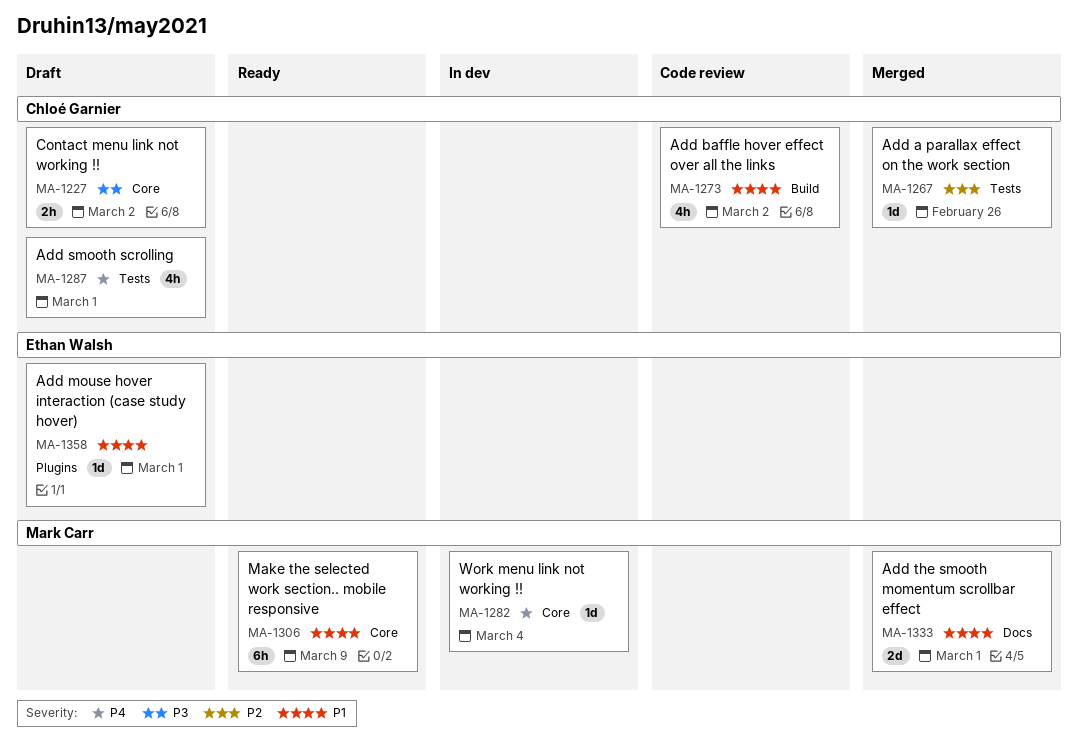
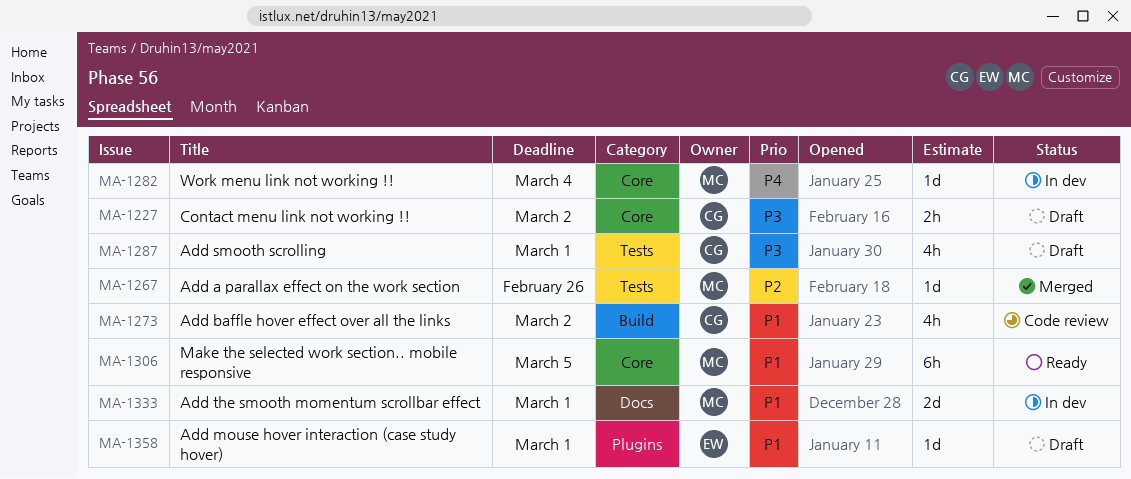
MA-1267, owner: Chloé Garnier -> Mark Carr
MA-1287, priority: P4 -> P3
MA-1306, due: Mar 9 -> Mar 5
MA-1333, status: Merged -> In dev

